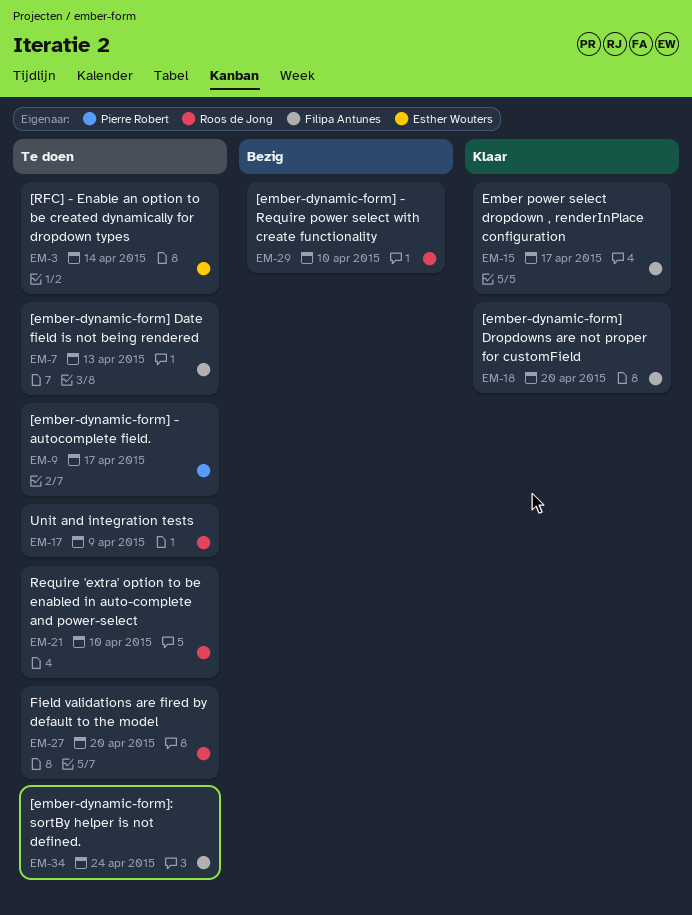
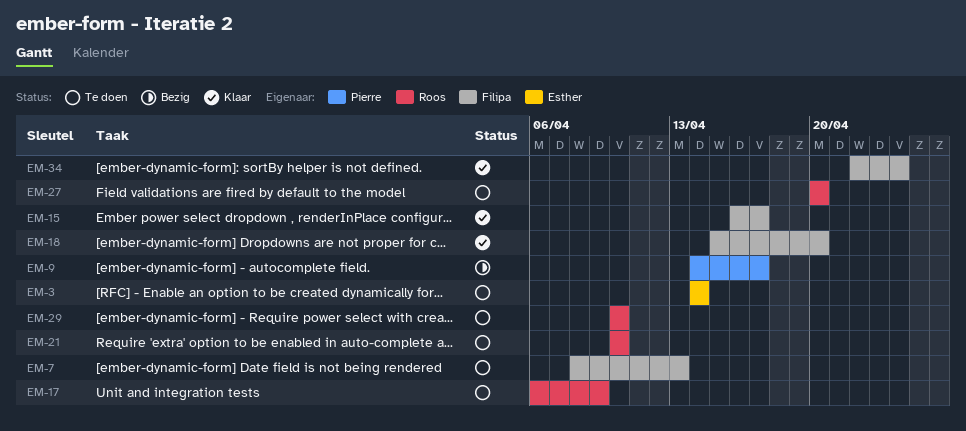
EM-9, status: Te doen -> Bezig
EM-29, status: Bezig -> Te doen
EM-34, status: Te doen -> Klaar

